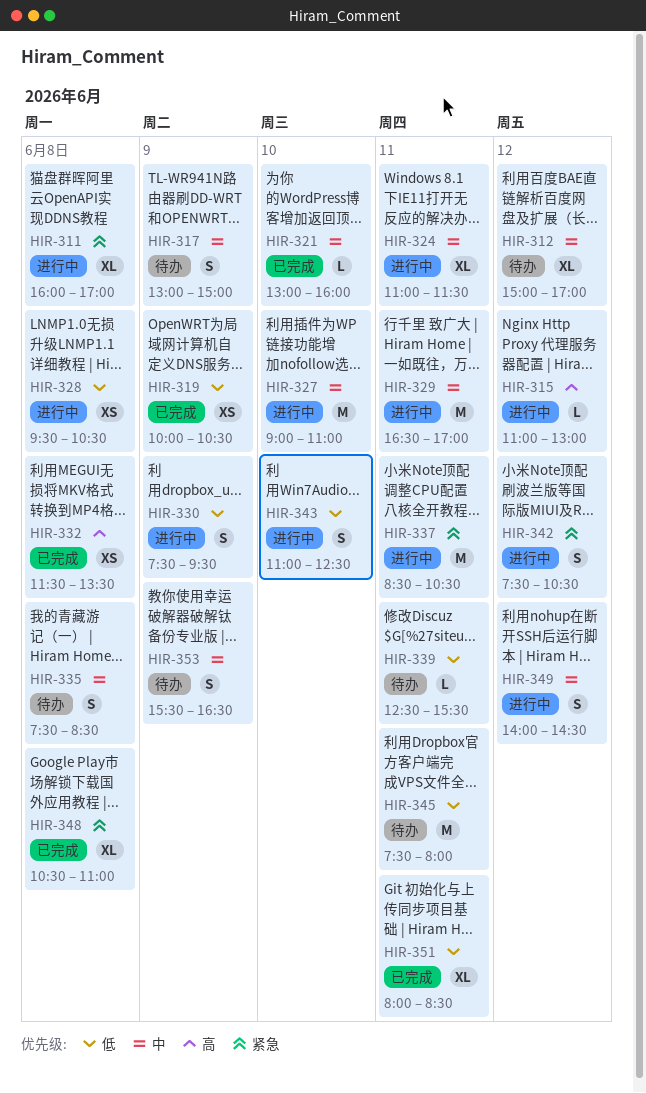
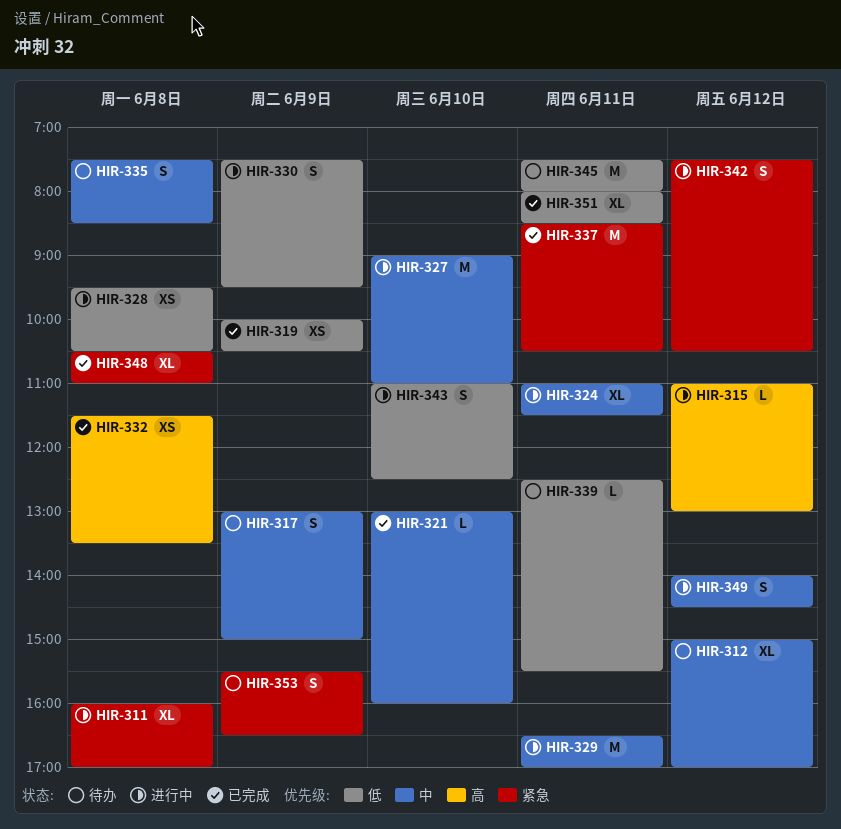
HIR-337, status: 进行中 -> 已完成
HIR-353, priority: 中 -> 紧急

